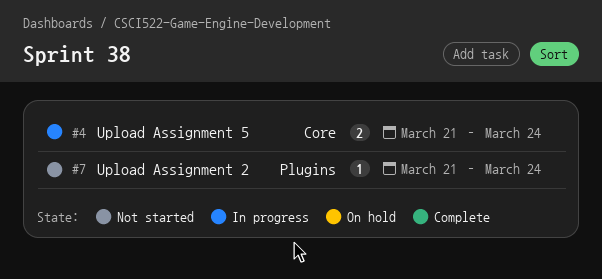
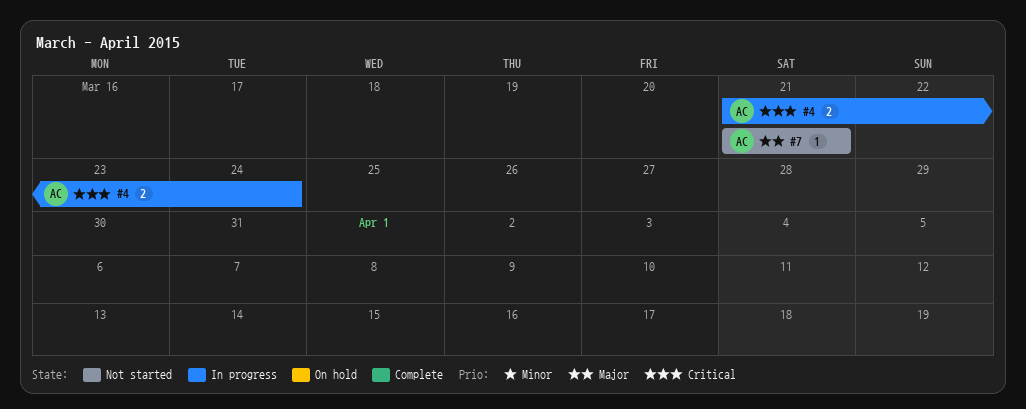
#7, due: Mar 24 -> Mar 21

